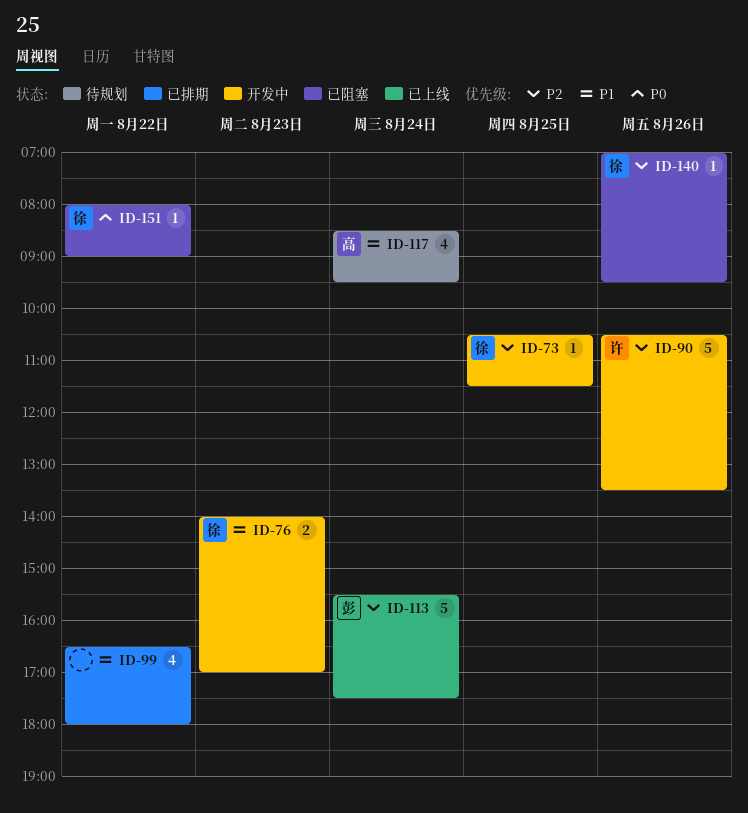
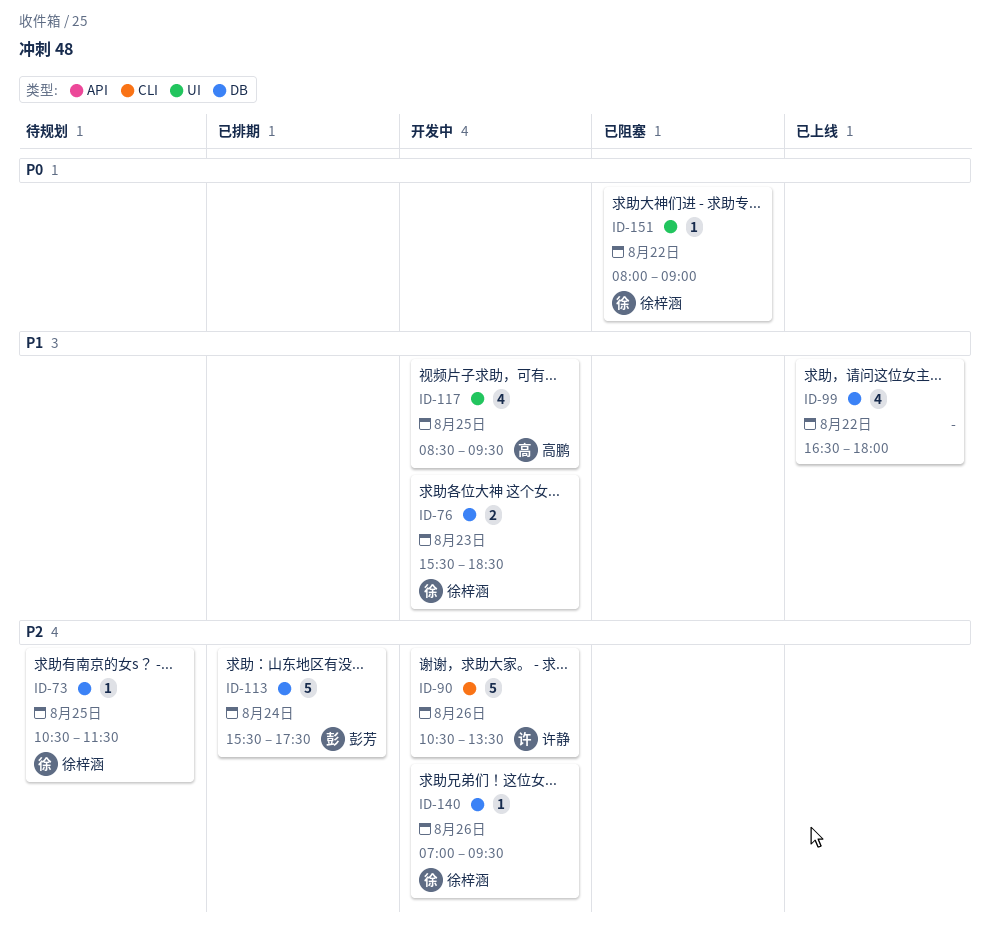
ID-73, status: 开发中 -> 待规划
ID-76, begins: 14:00 -> 15:30
ID-76, ends: 17:00 -> 18:30
ID-99, status: 已排期 -> 已上线
ID-113, status: 已上线 -> 已排期
ID-117, status: 待规划 -> 开发中
ID-117, day: Aug 24 -> Aug 25
ID-140, status: 已阻塞 -> 开发中

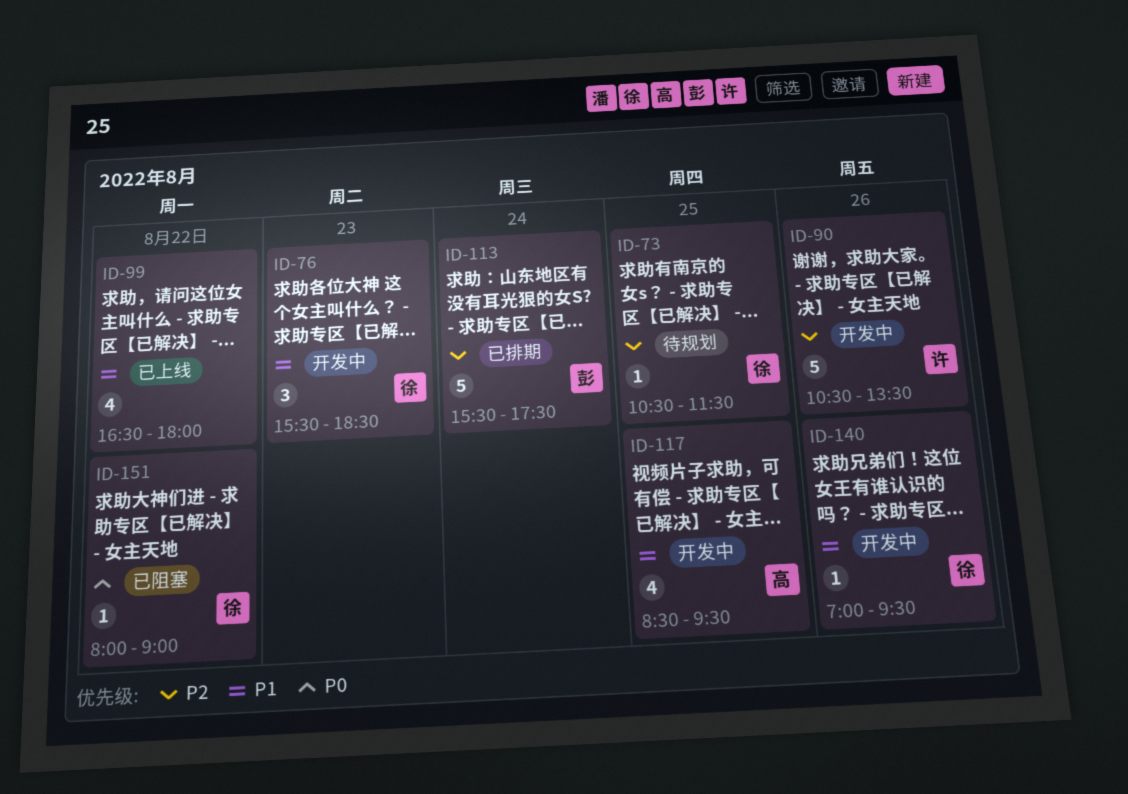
ID-76, estimate: 2 -> 3
ID-140, priority: P2 -> P1

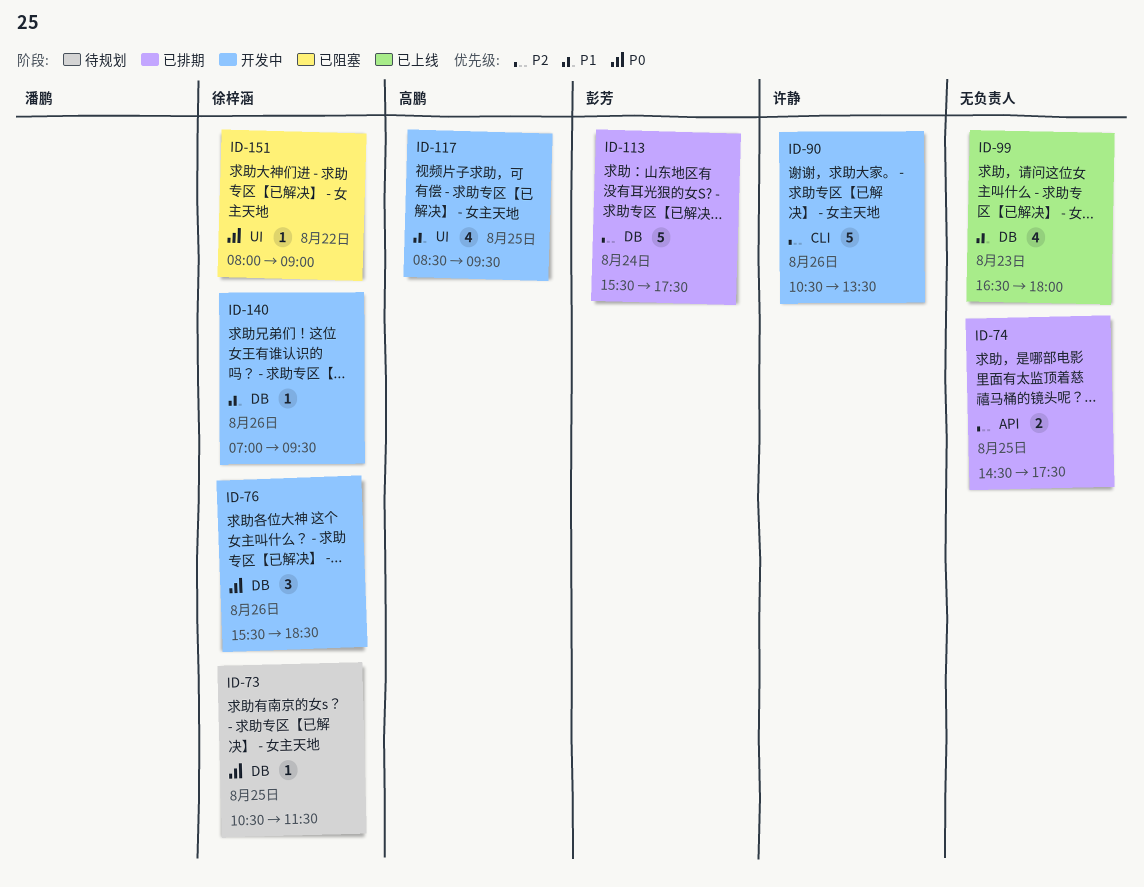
ID-73, priority: P2 -> P0
ID-74: none -> present
ID-76, priority: P1 -> P0
ID-76, day: Aug 23 -> Aug 26
ID-99, day: Aug 22 -> Aug 23

